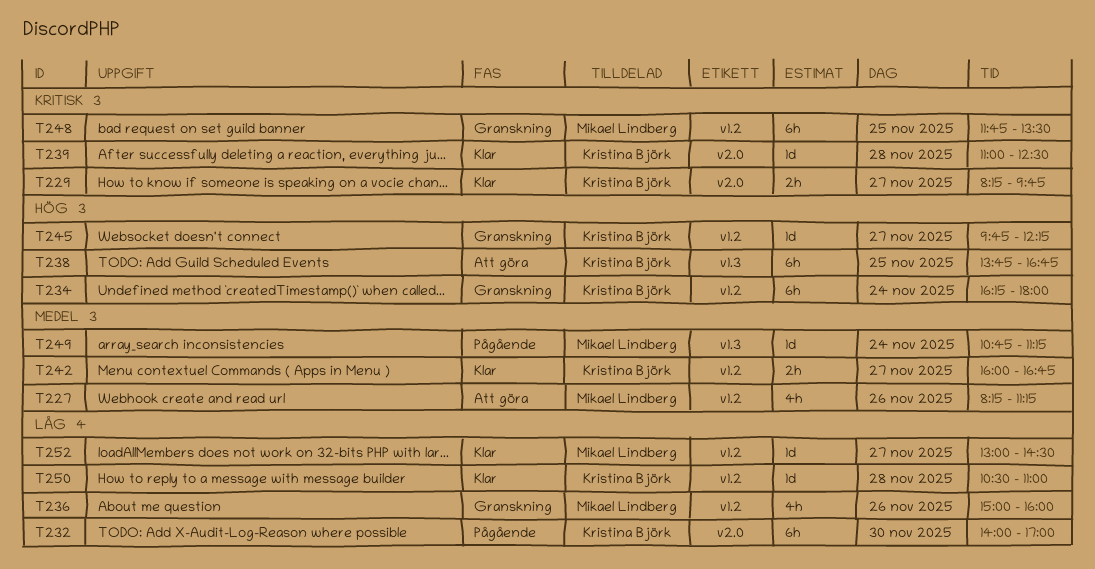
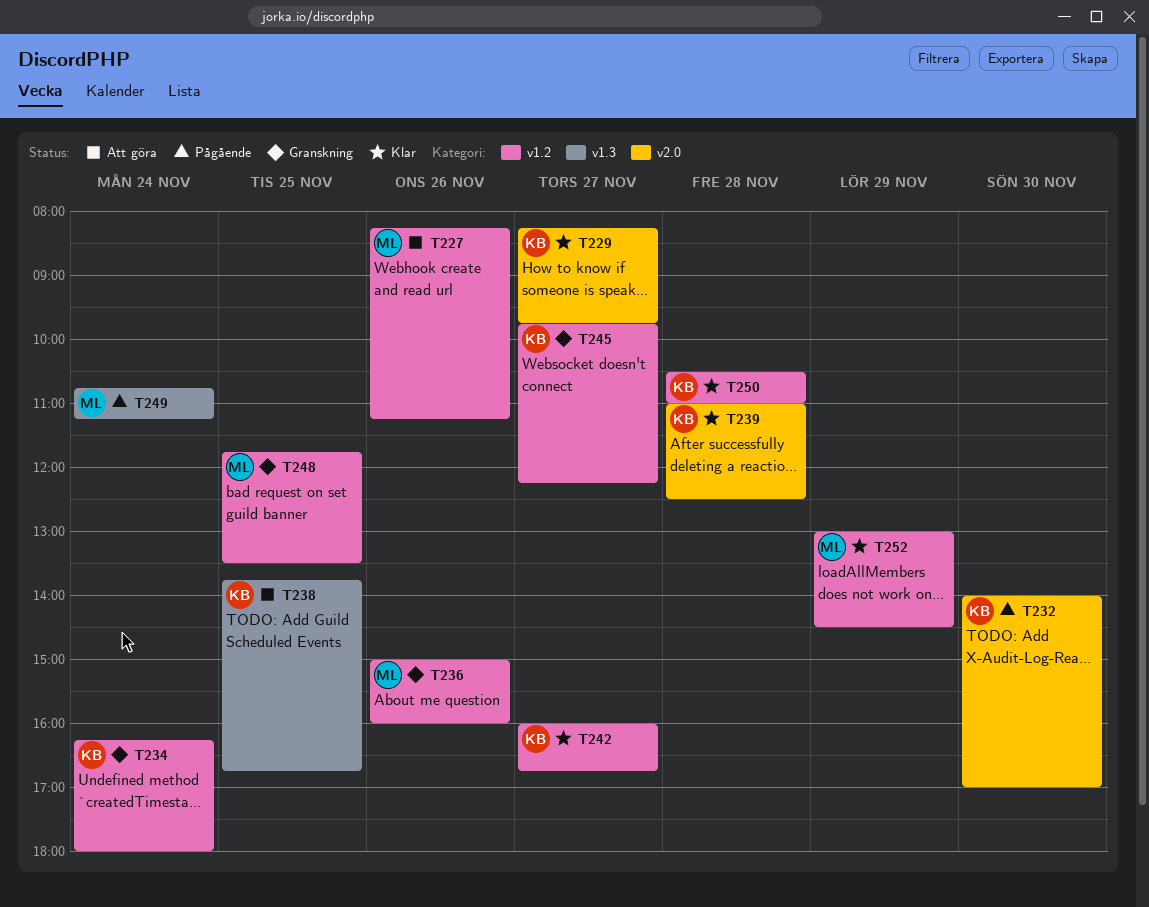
T252, day: Nov 27 -> Nov 29

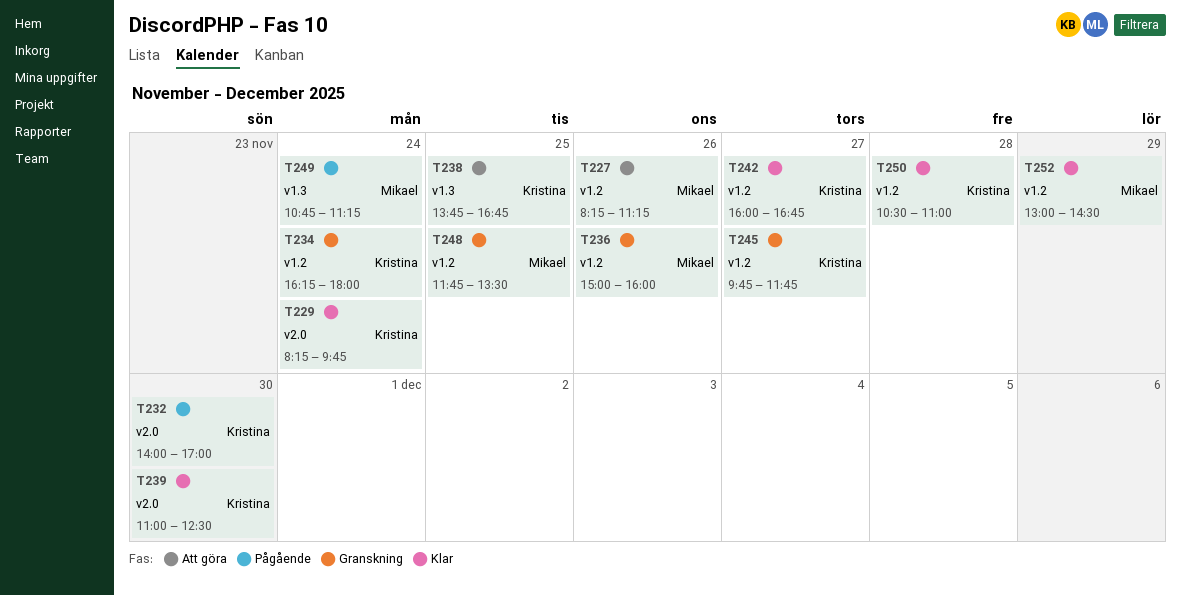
T229, day: Nov 27 -> Nov 24
T239, day: Nov 28 -> Nov 30
T245, ends: 12:15 -> 11:45

